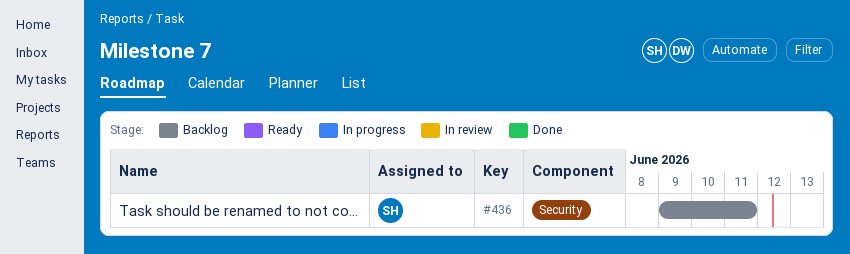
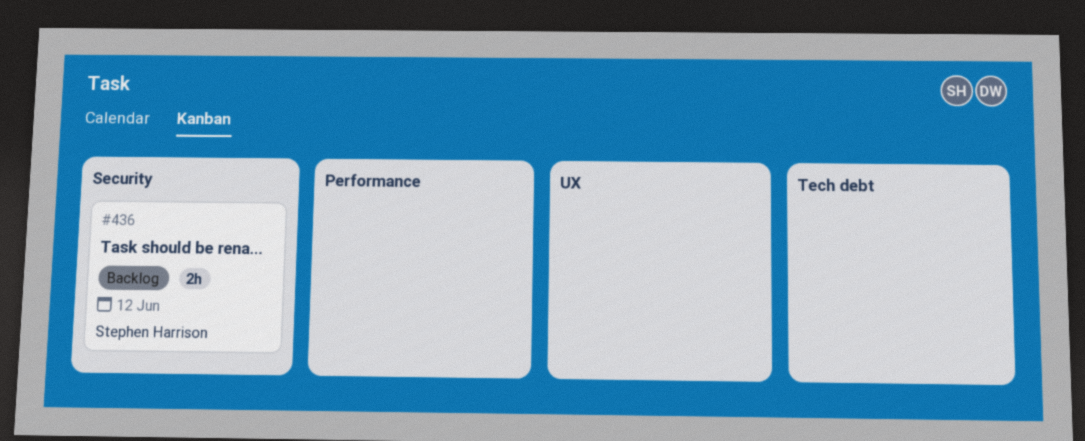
#436, due: Jun 11 -> Jun 12

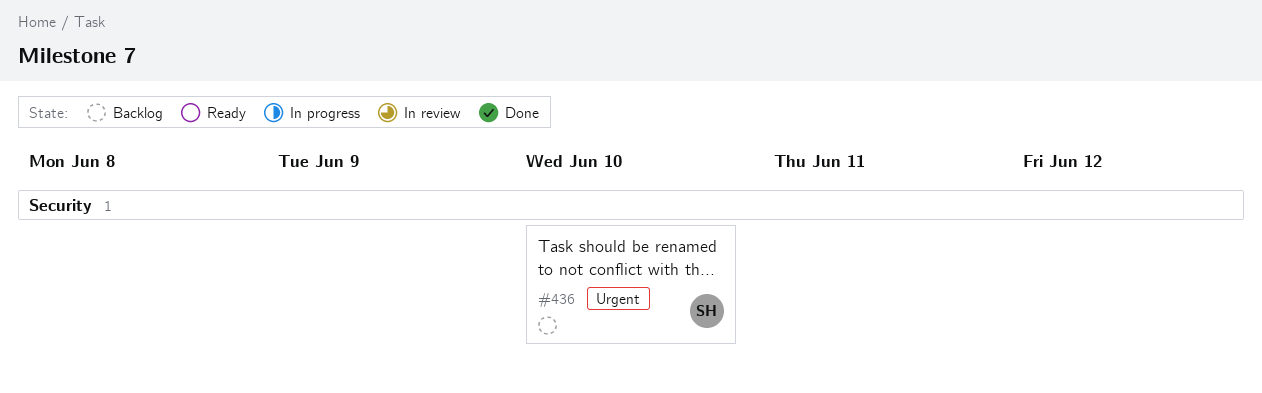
#436, due: Jun 12 -> Jun 10

